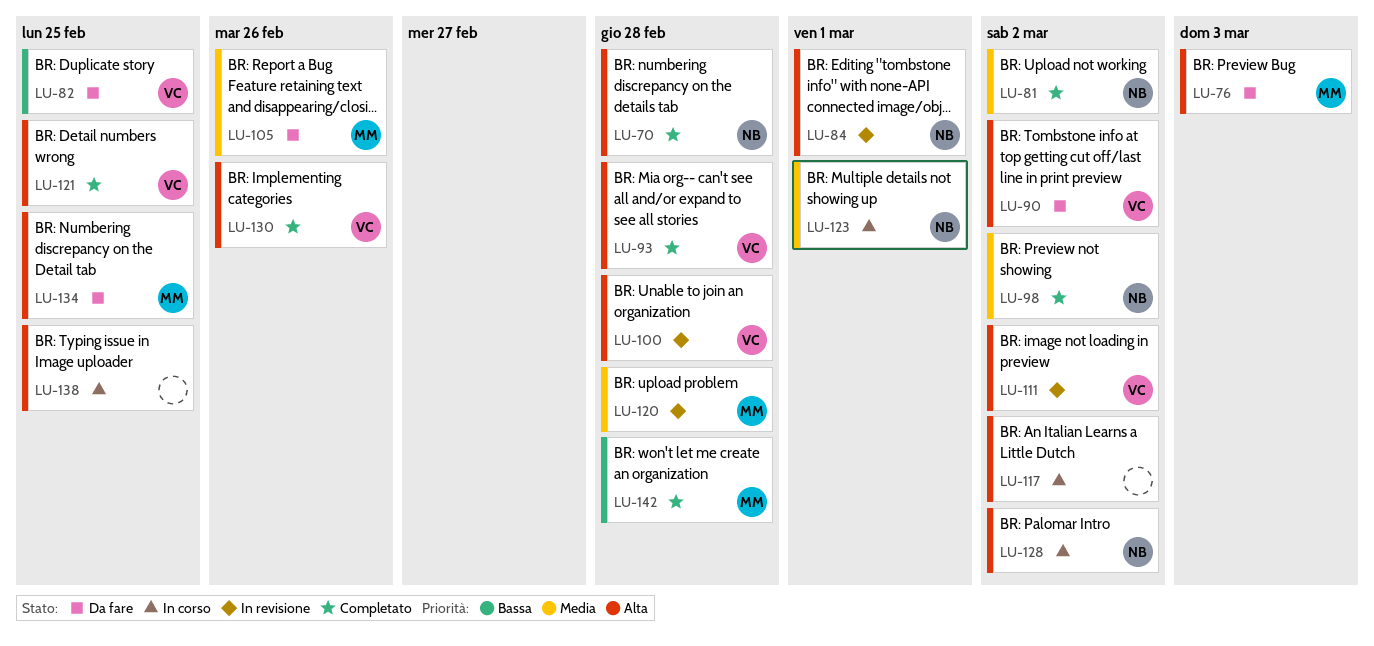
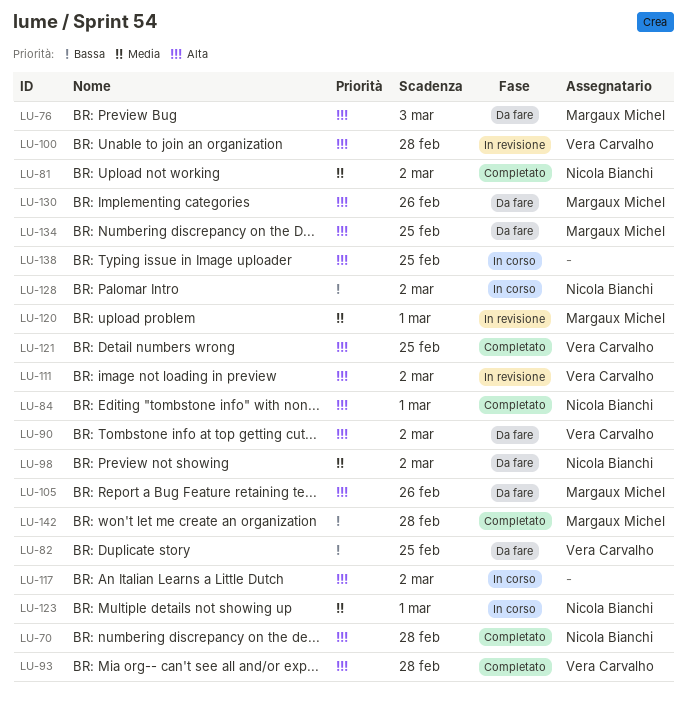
LU-84, status: In revisione -> Completato
LU-98, status: Completato -> Da fare
LU-105, priority: Media -> Alta
LU-120, due: Feb 28 -> Mar 1
LU-128, priority: Alta -> Bassa
LU-130, status: Completato -> Da fare
LU-130, owner: Vera Carvalho -> Margaux Michel

